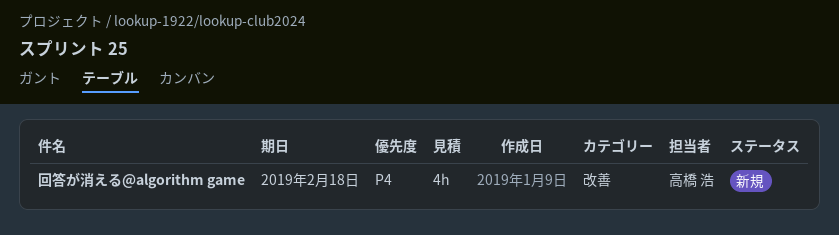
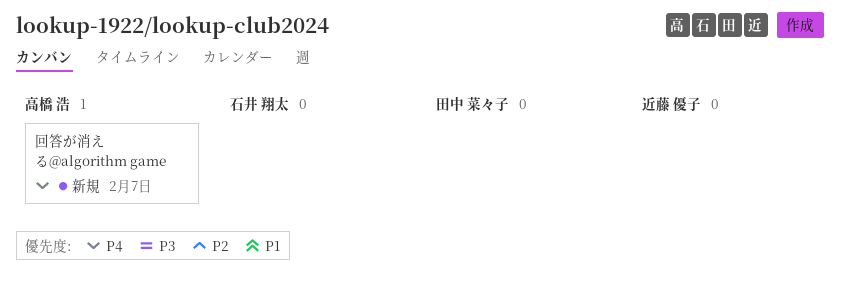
回答が消える@algorithm game, due: Feb 18 -> Feb 7

